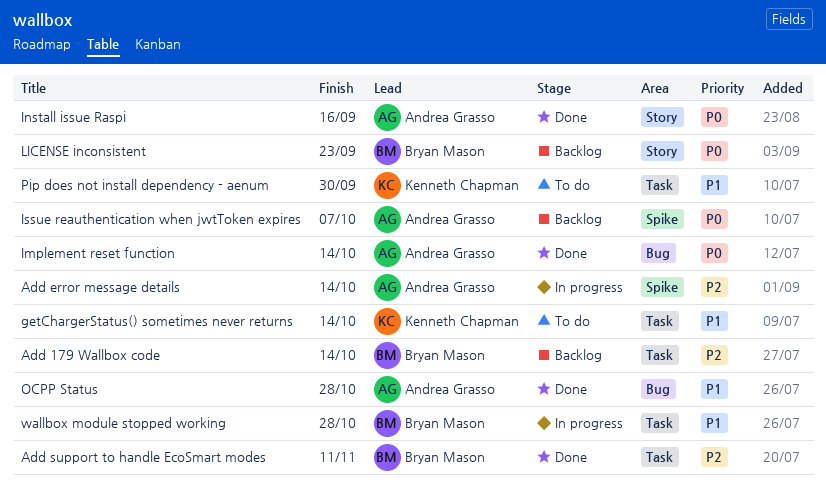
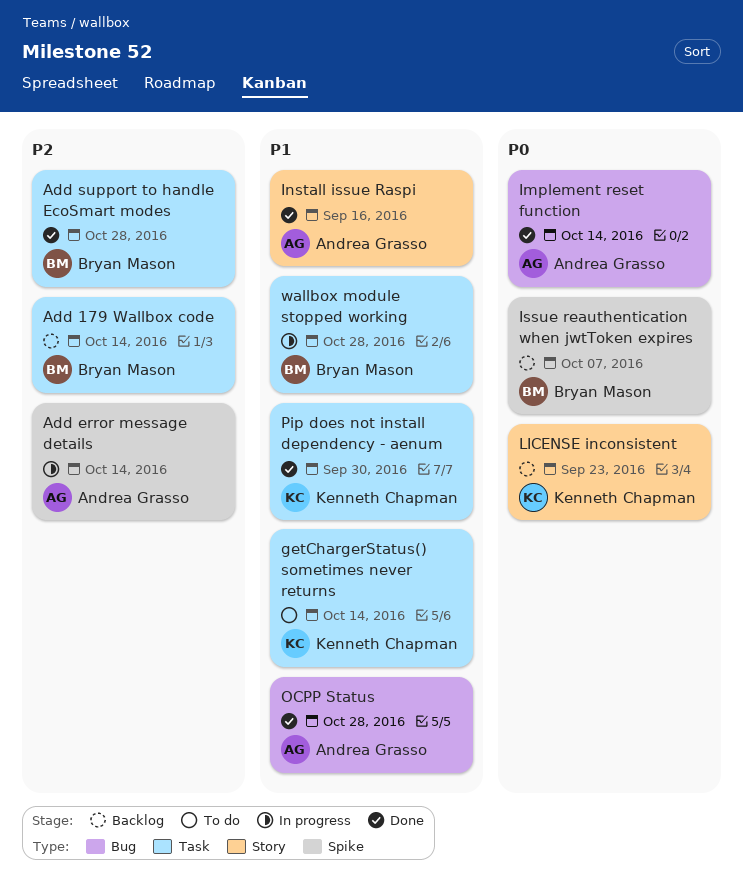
Add support to handle EcoSmart modes, due: Nov 11 -> Oct 28
Install issue Raspi, priority: P0 -> P1
Issue reauthentication when jwtToken expires, owner: Andrea Grasso -> Bryan Mason
LICENSE inconsistent, owner: Bryan Mason -> Kenneth Chapman
Pip does not install dependency - aenum, status: To do -> Done

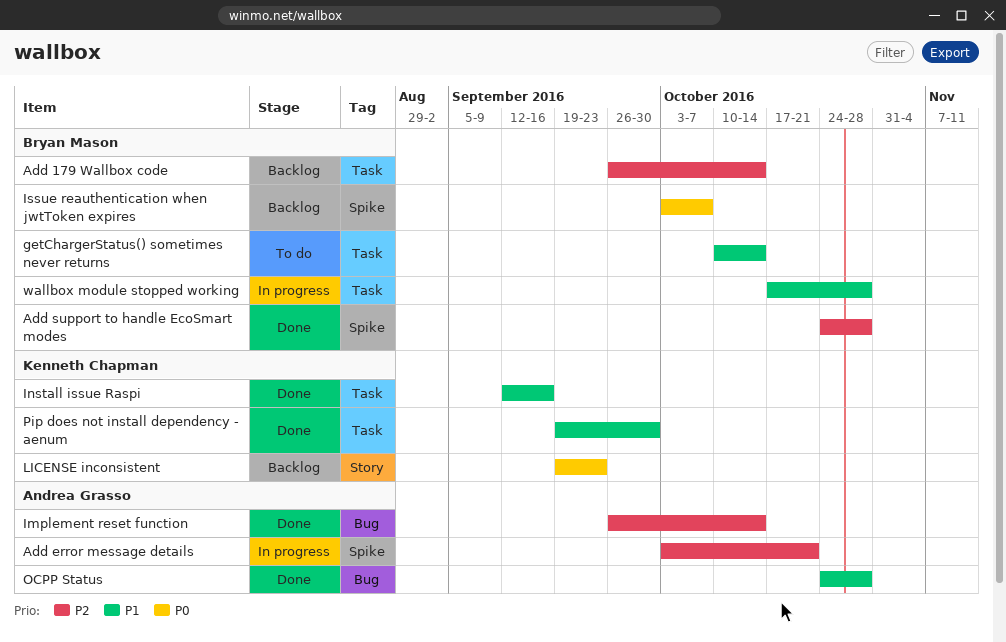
Add error message details, due: Oct 14 -> Oct 21
Add support to handle EcoSmart modes, label: Task -> Spike
getChargerStatus() sometimes never returns, owner: Kenneth Chapman -> Bryan Mason
Implement reset function, priority: P0 -> P2
Install issue Raspi, owner: Andrea Grasso -> Kenneth Chapman
Install issue Raspi, label: Story -> Task

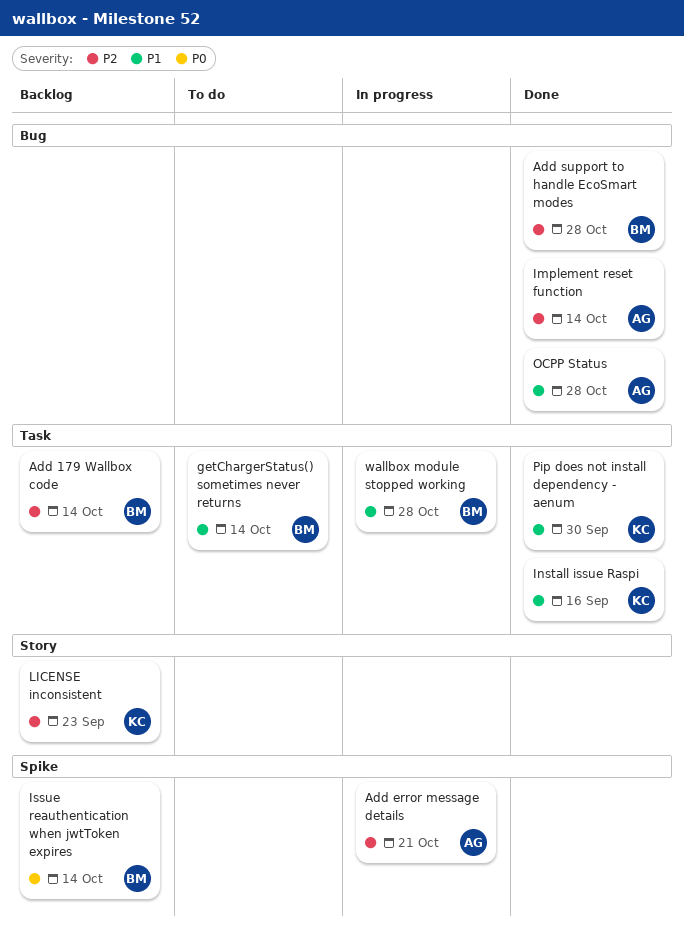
Add support to handle EcoSmart modes, label: Spike -> Bug
Issue reauthentication when jwtToken expires, due: Oct 7 -> Oct 14
LICENSE inconsistent, priority: P0 -> P2

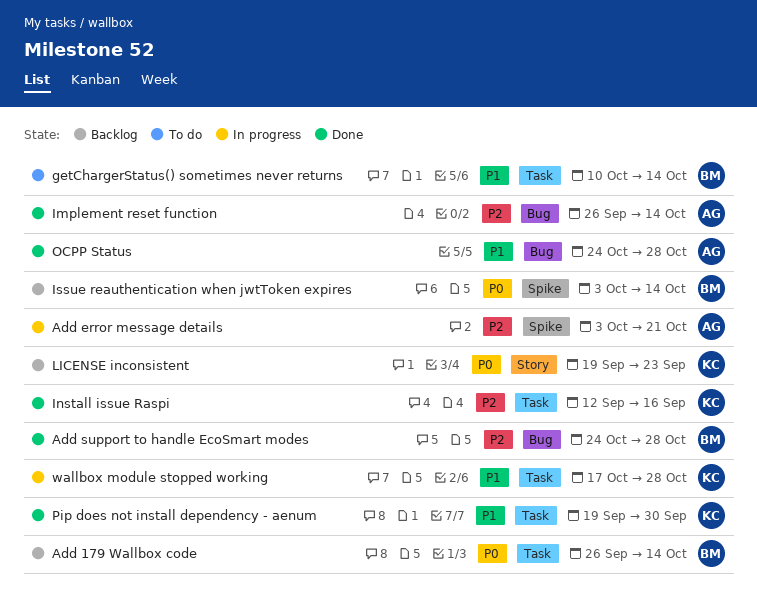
Add 179 Wallbox code, priority: P2 -> P0
Install issue Raspi, priority: P1 -> P2
LICENSE inconsistent, priority: P2 -> P0
wallbox module stopped working, owner: BM -> KC

